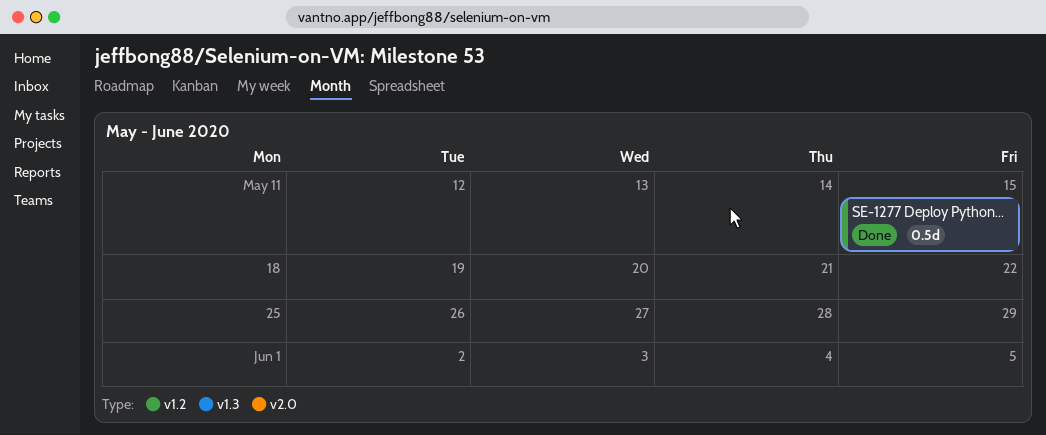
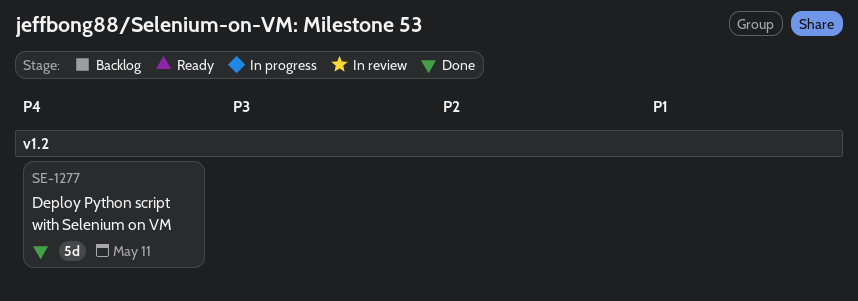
SE-1277, estimate: 0.5d -> 5d
SE-1277, due: May 15 -> May 11

